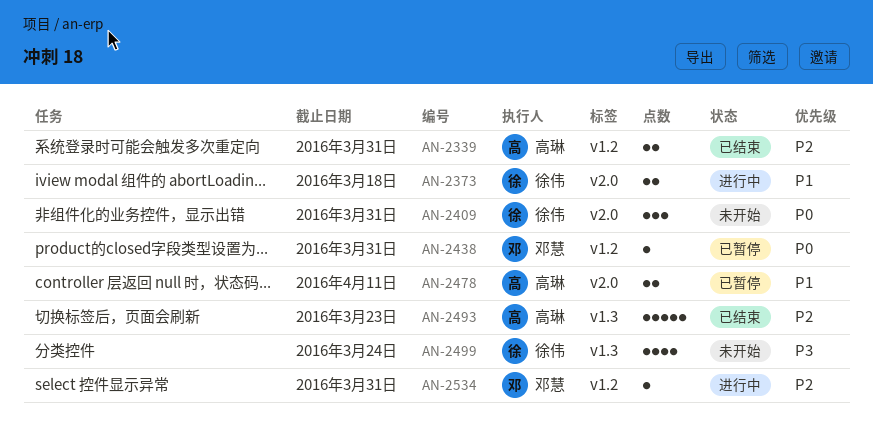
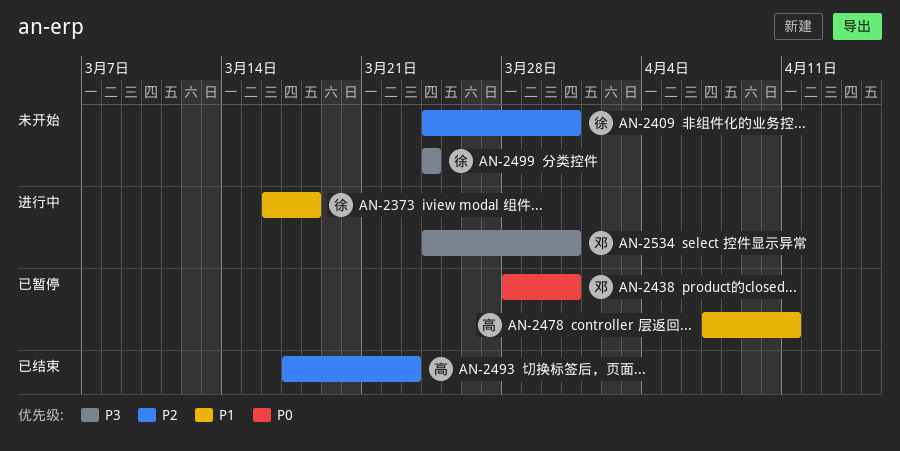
AN-2339: present -> none
AN-2409, priority: P0 -> P2
AN-2534, priority: P2 -> P3

